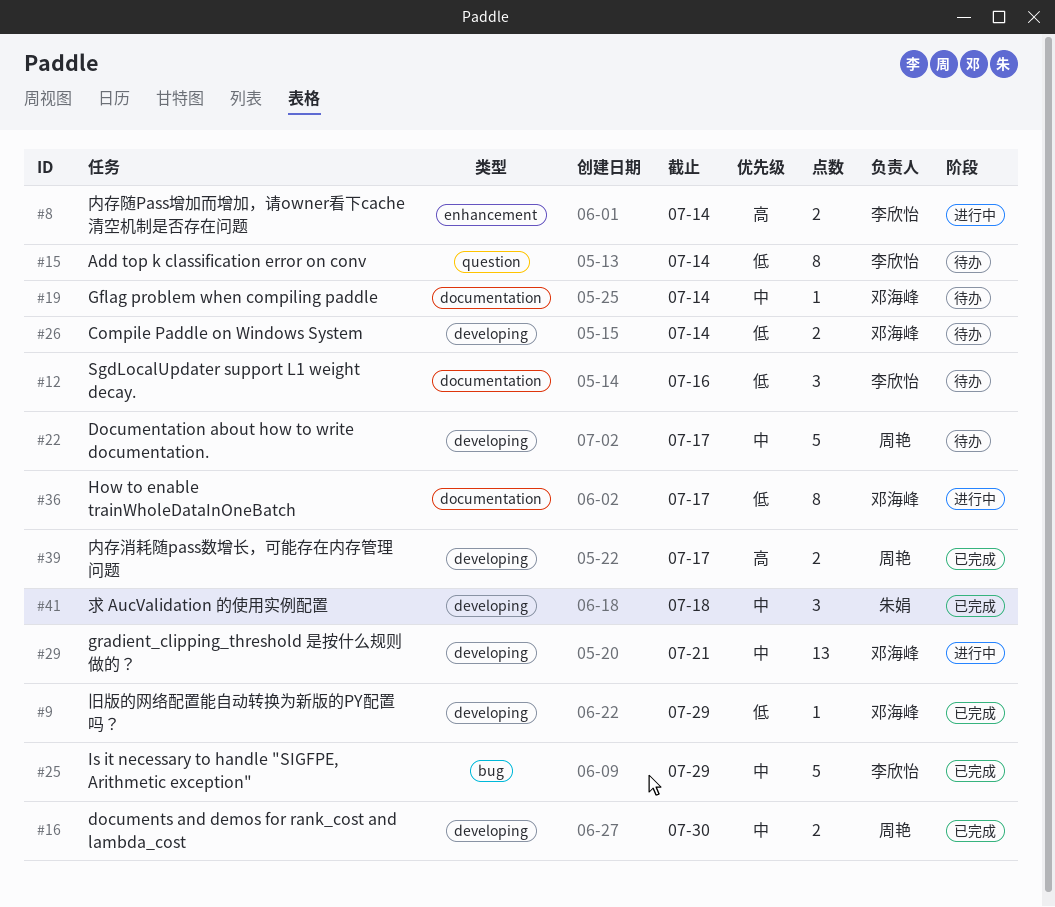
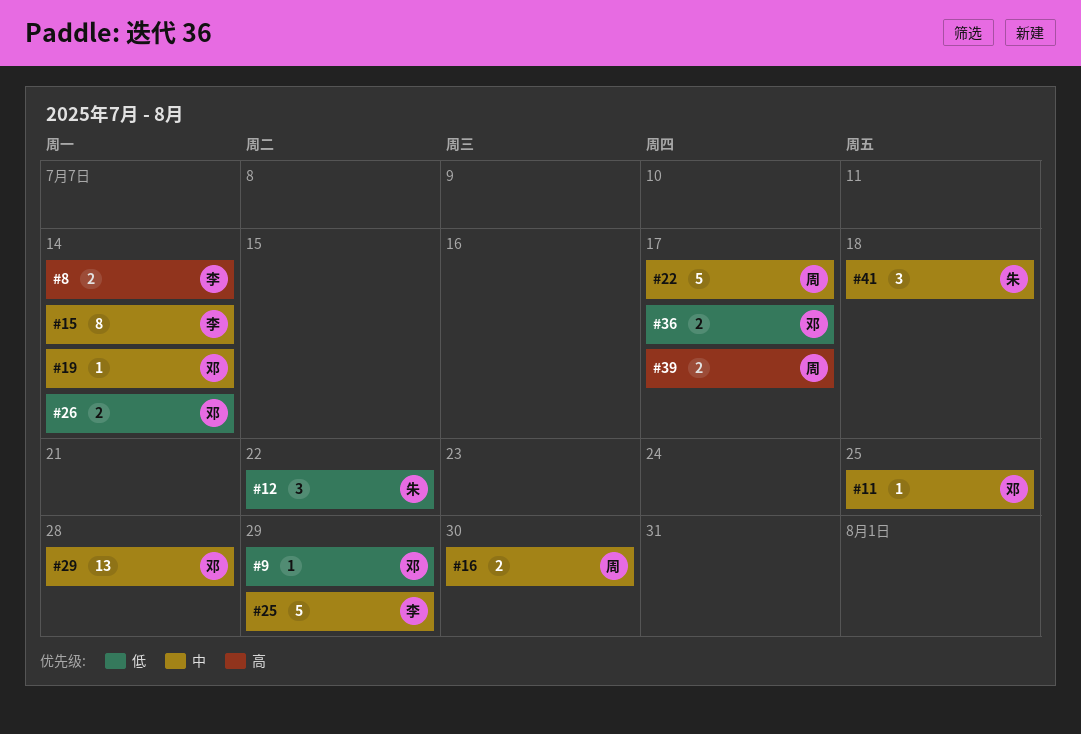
#11: none -> present
#12, owner: 李欣怡 -> 朱娟
#12, due: Jul 16 -> Jul 22
#15, priority: 低 -> 中
#29, due: Jul 21 -> Jul 28
#36, estimate: 8 -> 2

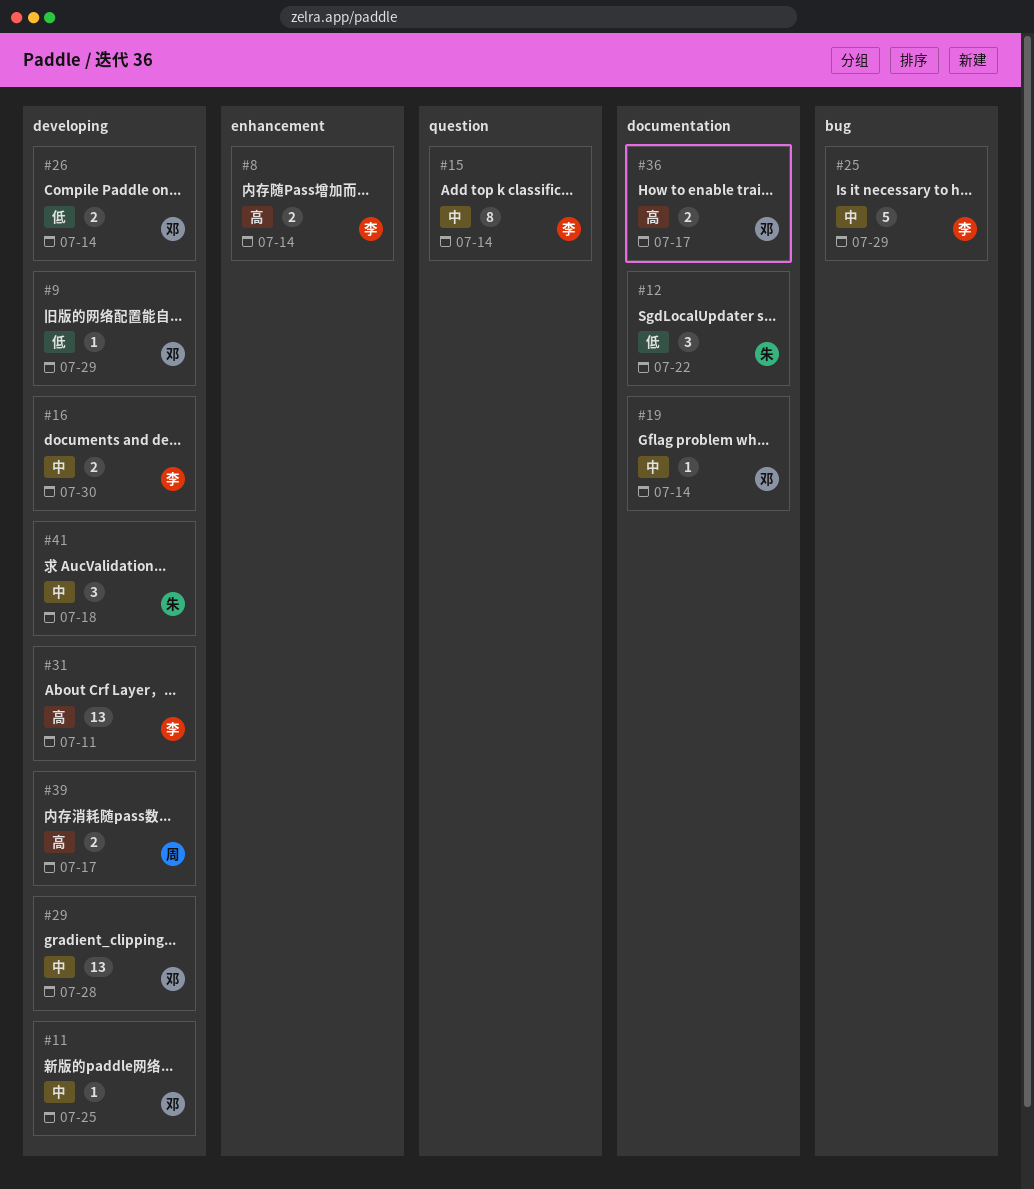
#16, owner: 周 -> 李
#22: present -> none
#31: none -> present
#36, priority: 低 -> 高

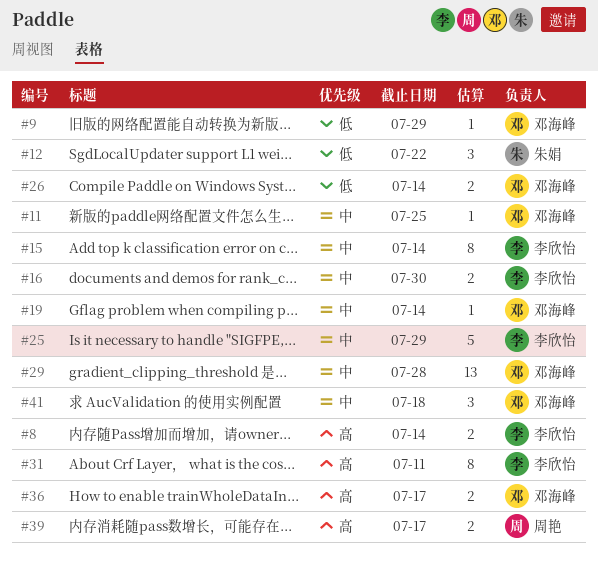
#31, estimate: 13 -> 8
#41, owner: 朱娟 -> 邓海峰

